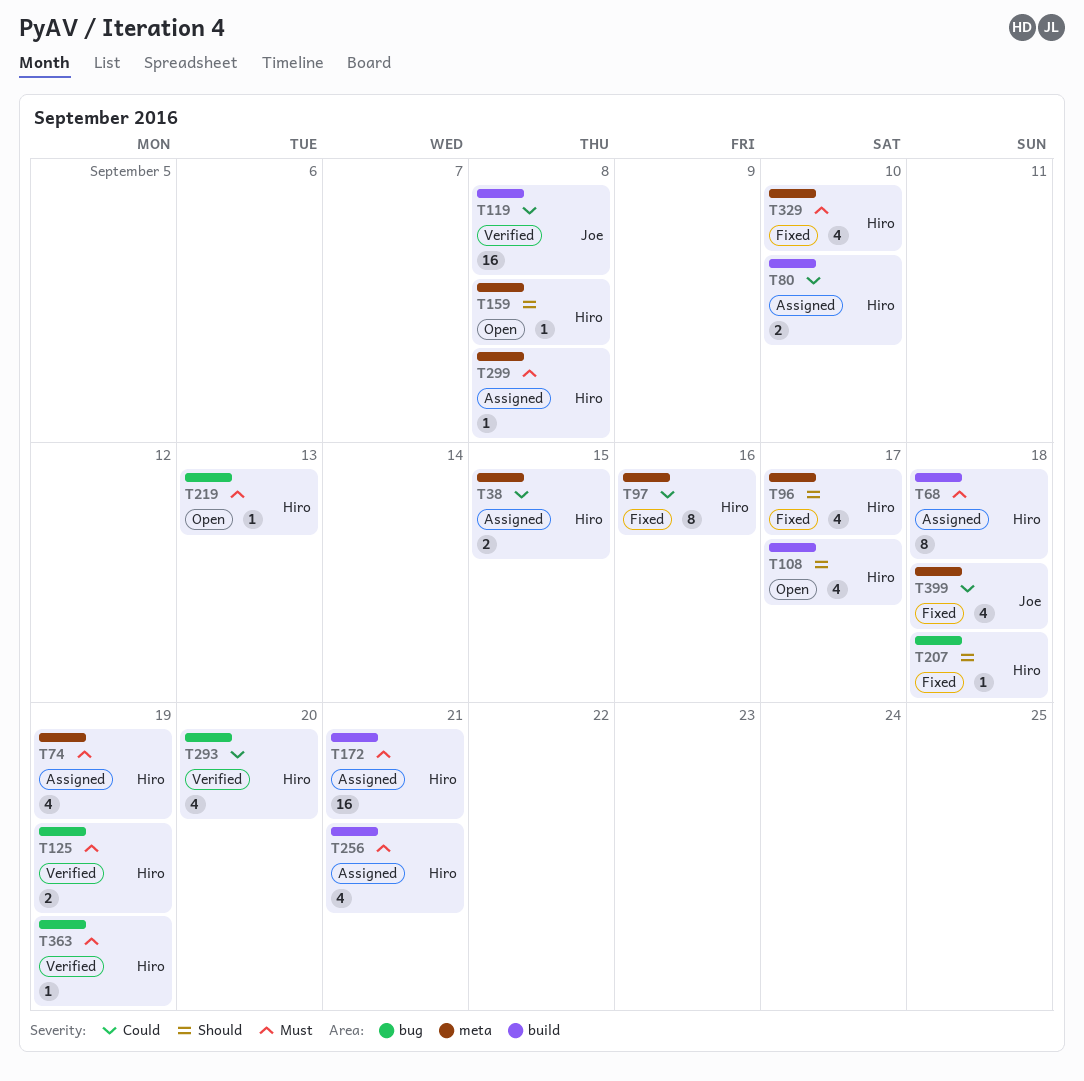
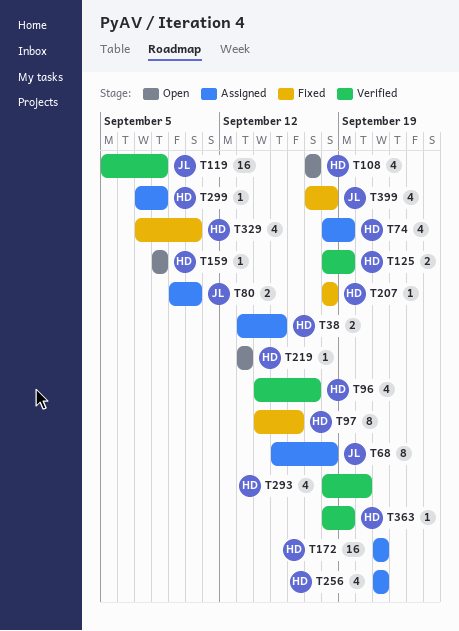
T68, owner: Hiro -> Joe
T80, owner: Hiro -> Joe
T96, status: Fixed -> Verified

